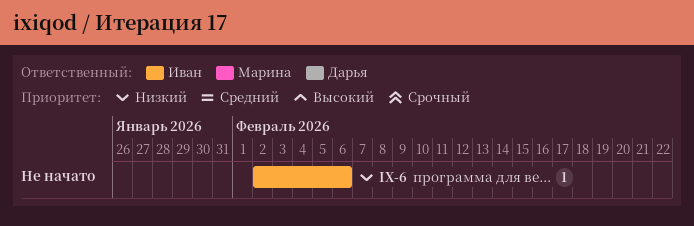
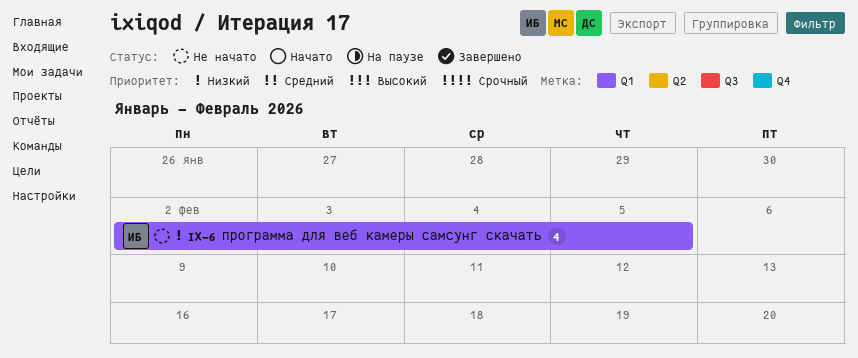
IX-6, estimate: 1 -> 4
IX-6, due: Feb 6 -> Feb 5

